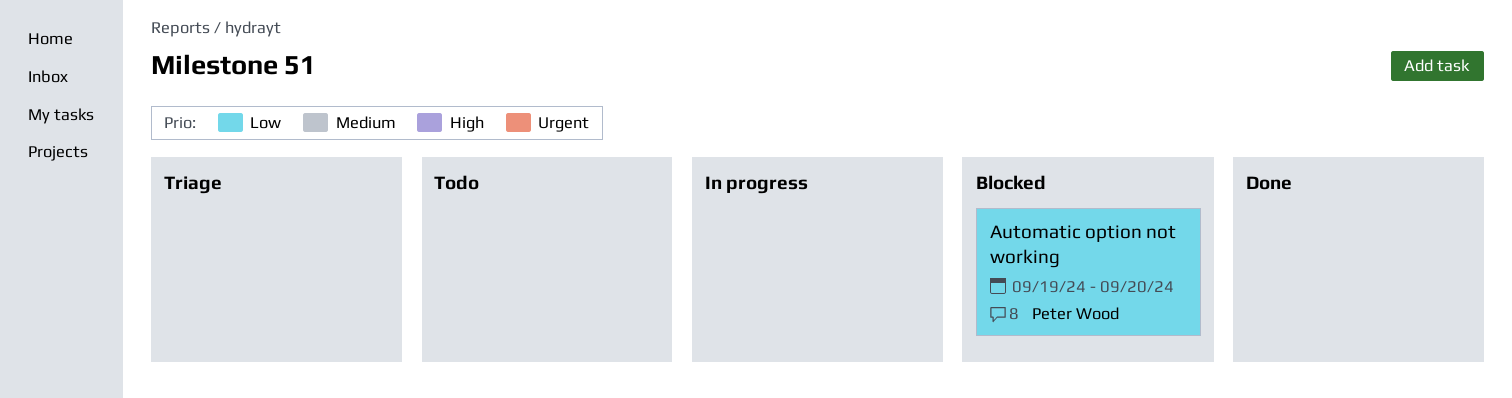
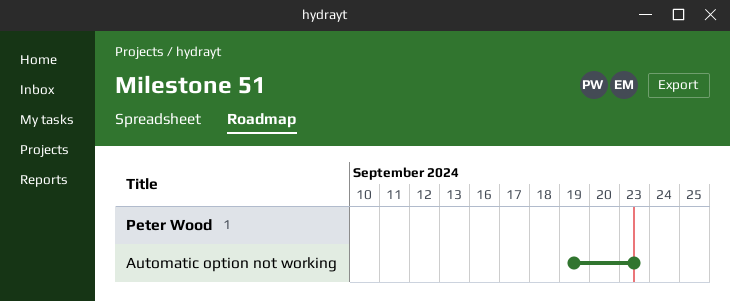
Automatic option not working, due: Sep 20 -> Sep 23

